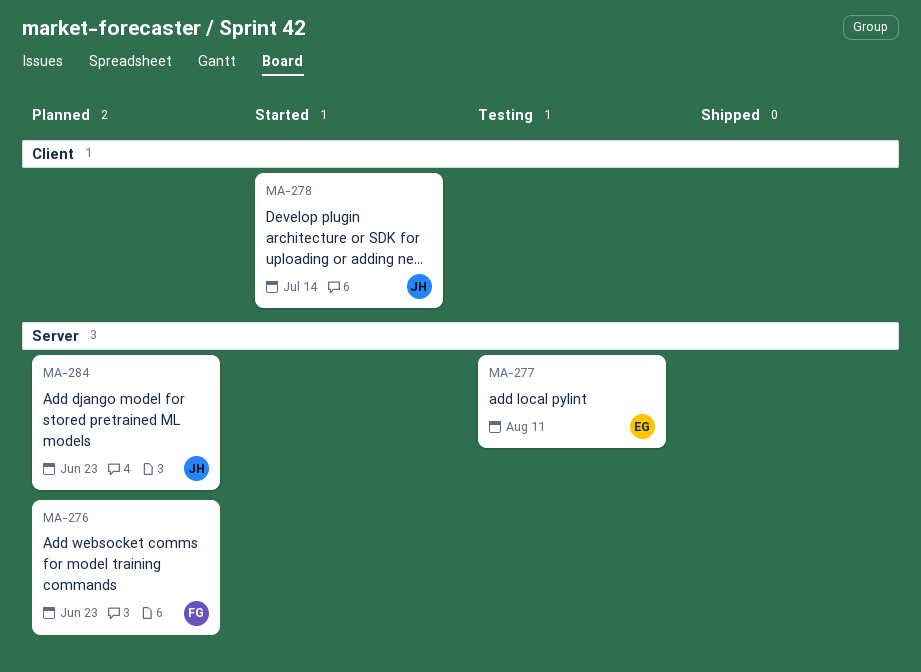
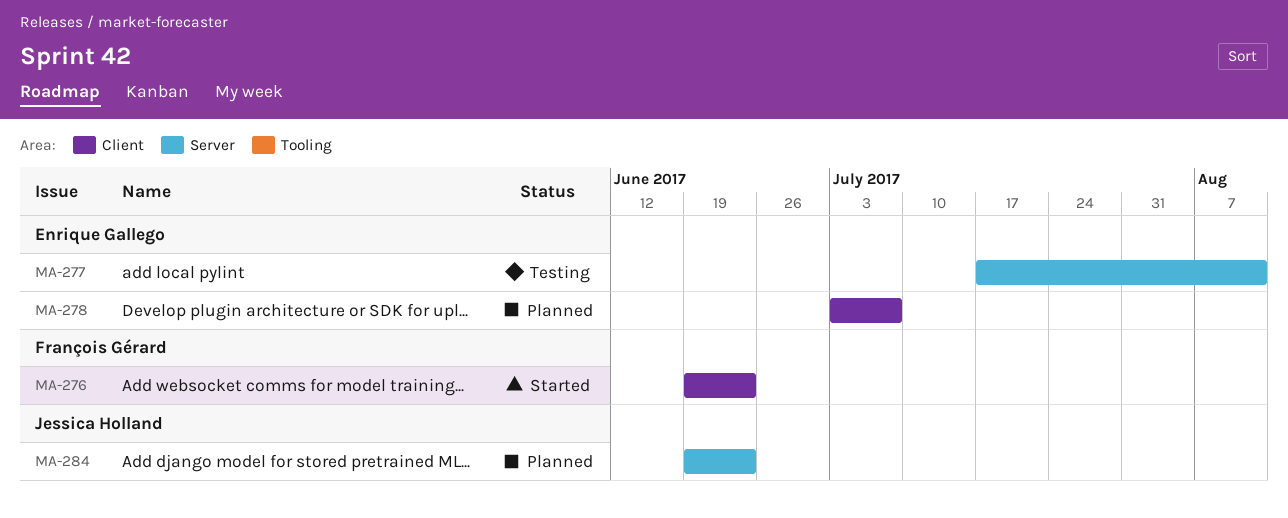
MA-276, status: Planned -> Started
MA-276, label: Server -> Client
MA-278, status: Started -> Planned
MA-278, owner: Jessica Holland -> Enrique Gallego
MA-278, due: Jul 14 -> Jul 7

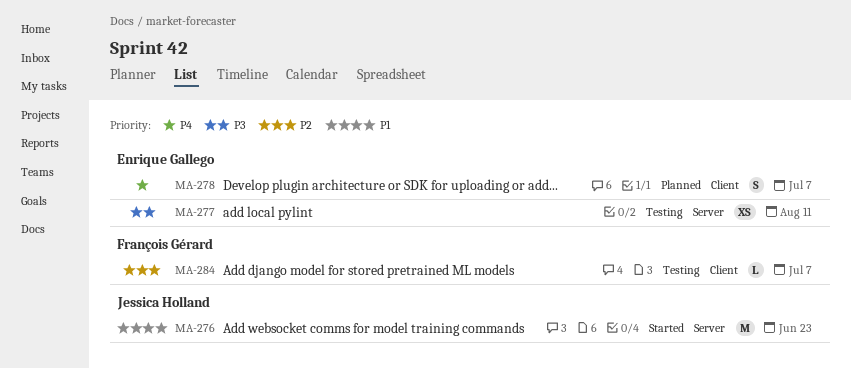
MA-276, owner: François Gérard -> Jessica Holland
MA-276, label: Client -> Server
MA-284, status: Planned -> Testing
MA-284, owner: Jessica Holland -> François Gérard
MA-284, label: Server -> Client
MA-284, due: Jun 23 -> Jul 7

